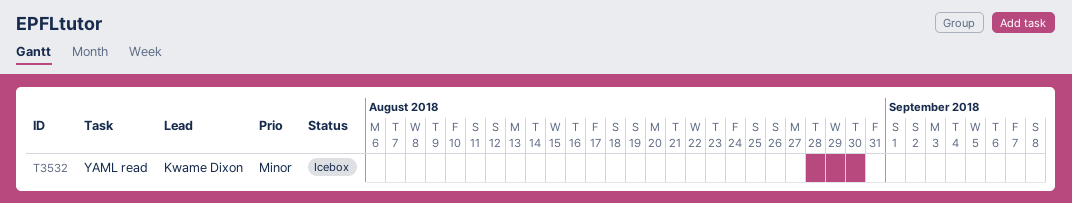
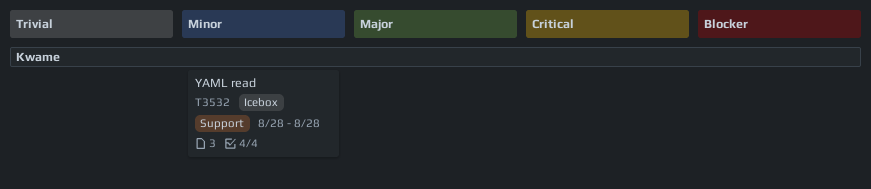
T3532, due: Aug 30 -> Aug 28

